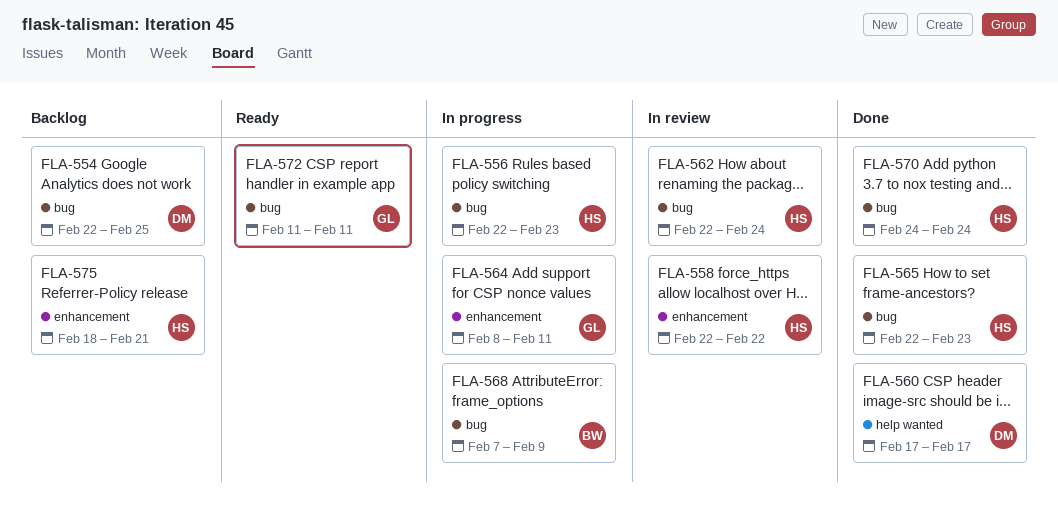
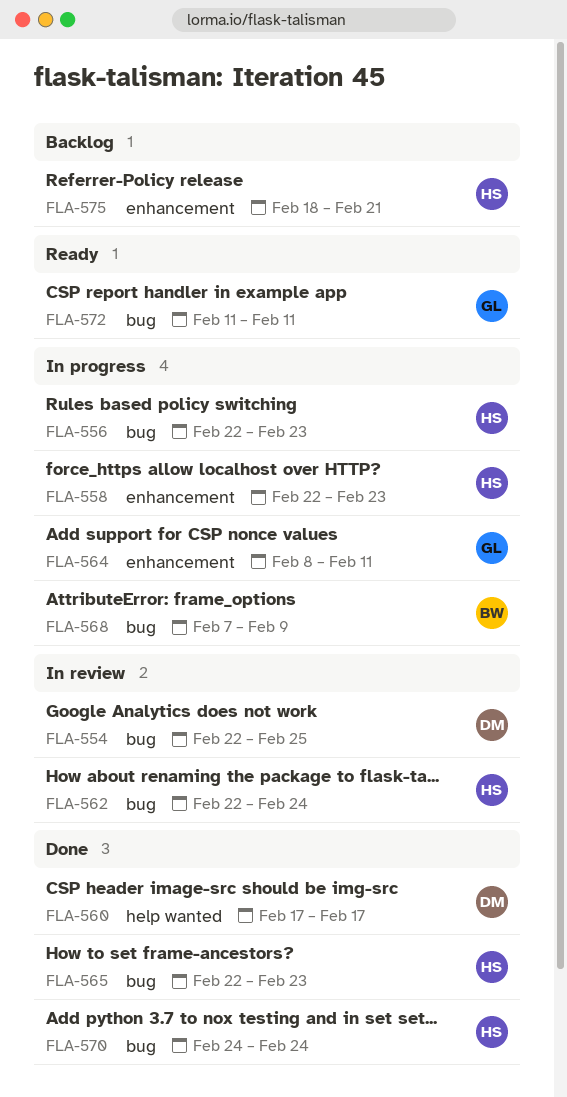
FLA-554, status: Backlog -> In review
FLA-558, status: In review -> In progress
FLA-558, due: Feb 22 -> Feb 23

